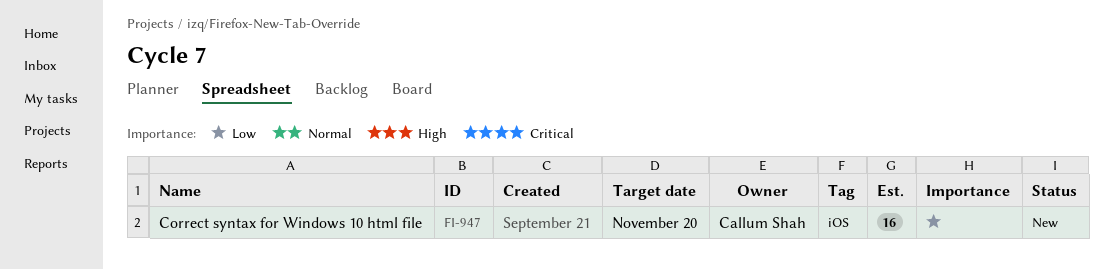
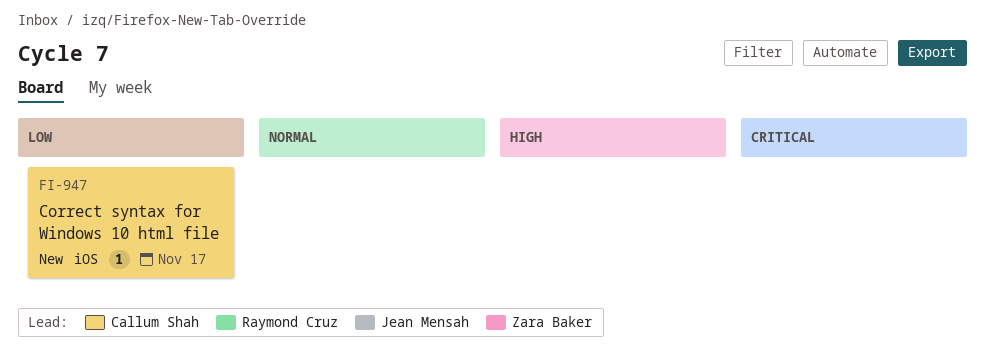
FI-947, estimate: 16 -> 1
FI-947, due: Nov 20 -> Nov 17

